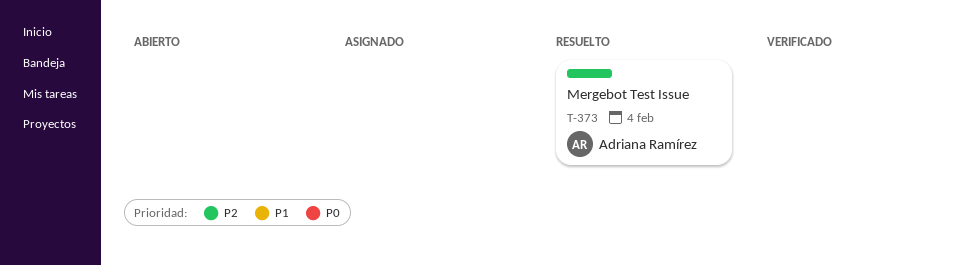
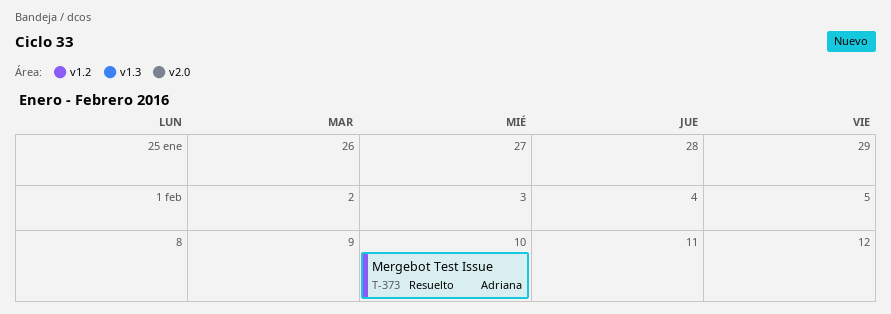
T-373, due: Feb 4 -> Feb 10

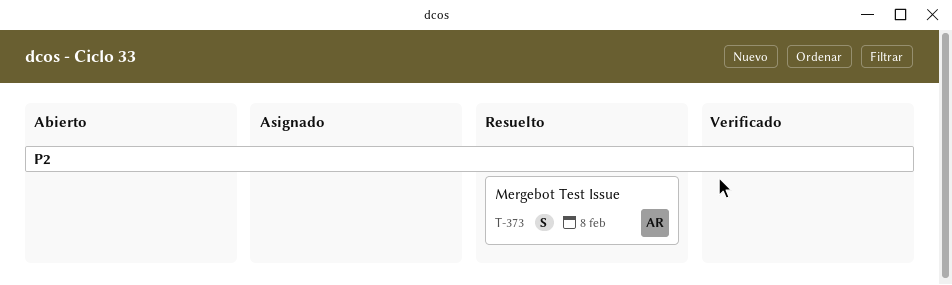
T-373, due: Feb 10 -> Feb 8

